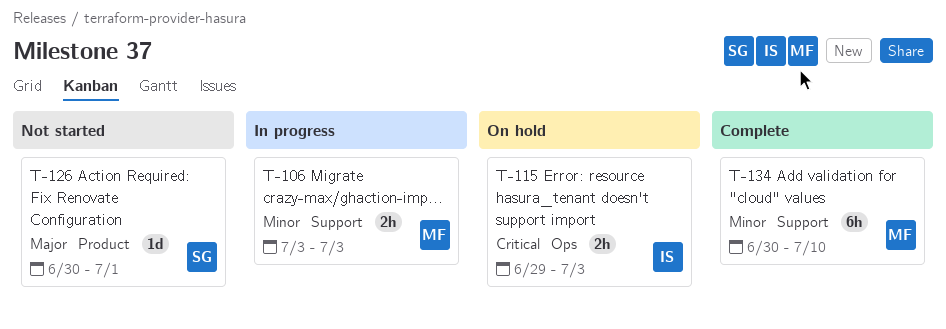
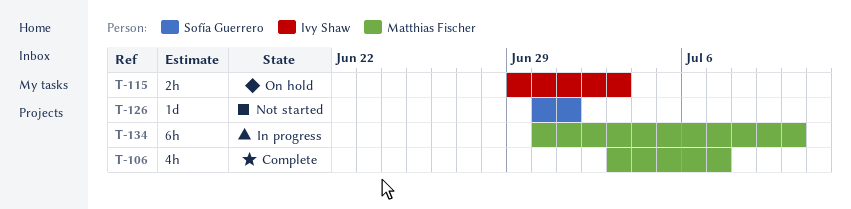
T-106, status: In progress -> Complete
T-106, estimate: 2h -> 4h
T-106, due: Jul 3 -> Jul 7
T-134, status: Complete -> In progress

